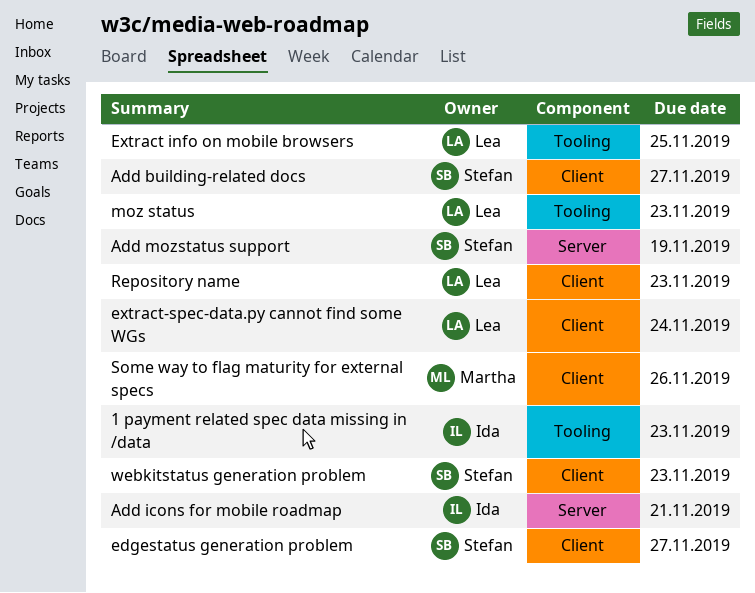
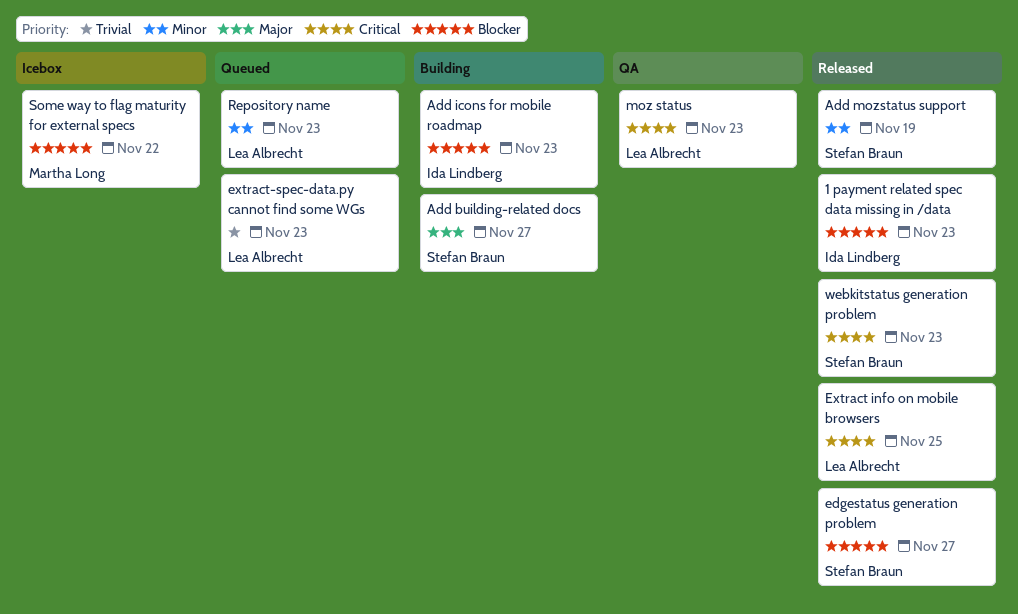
Add icons for mobile roadmap, due: Nov 21 -> Nov 23
extract-spec-data.py cannot find some WGs, due: Nov 24 -> Nov 23
Some way to flag maturity for external specs, due: Nov 26 -> Nov 22

